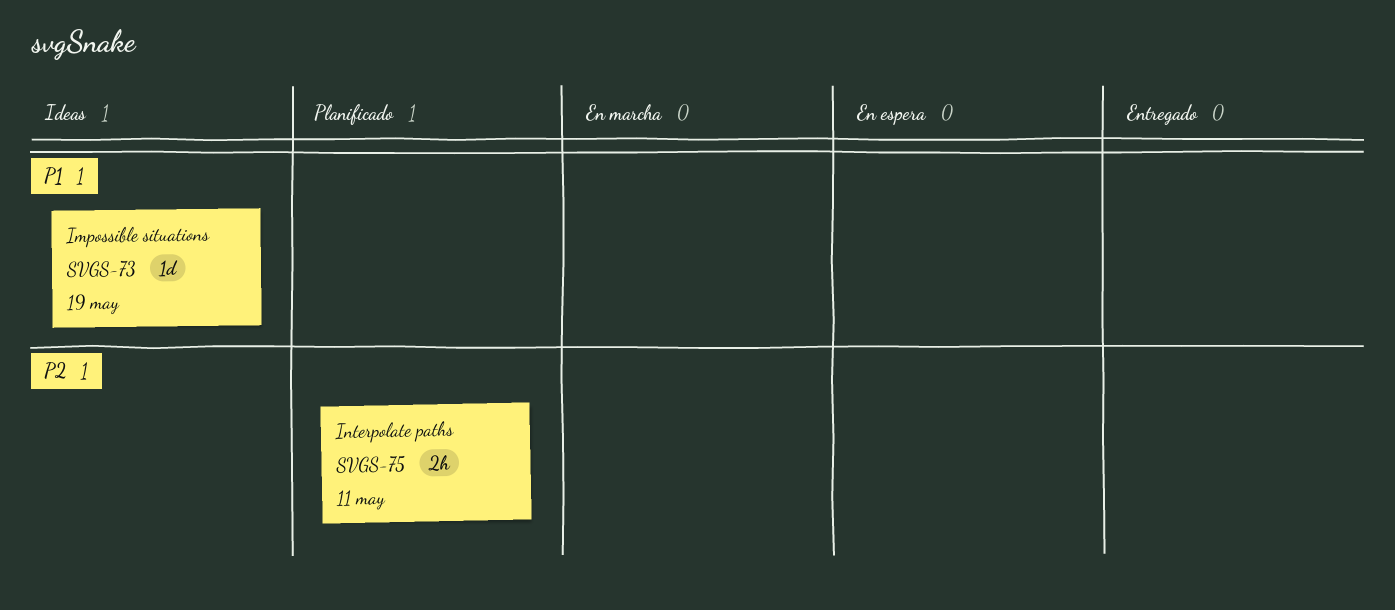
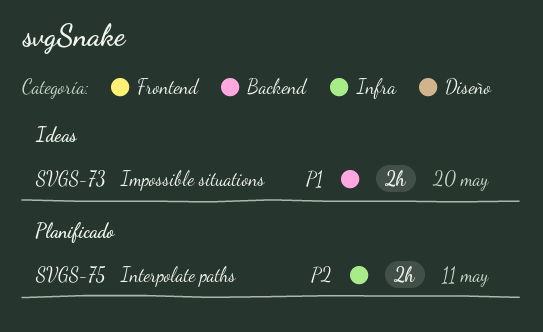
SVGS-73, estimate: 1d -> 2h
SVGS-73, due: May 19 -> May 20

